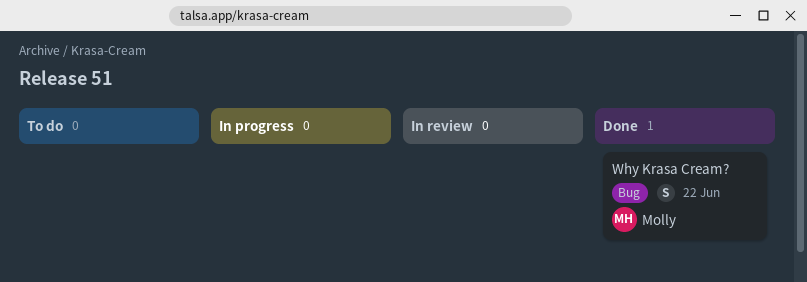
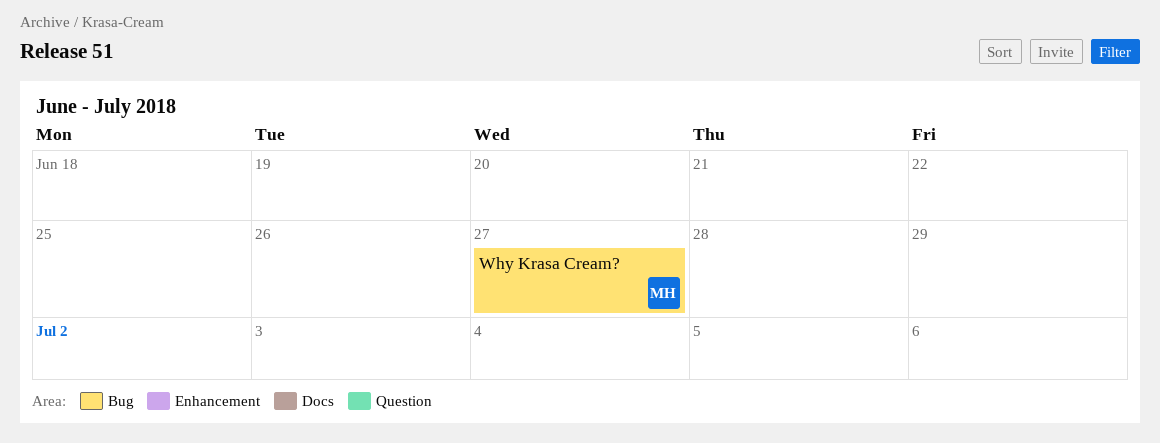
Why Krasa Cream?, due: Jun 22 -> Jun 27

